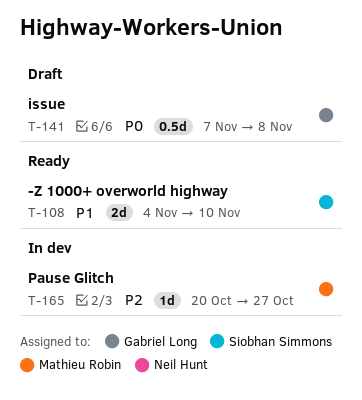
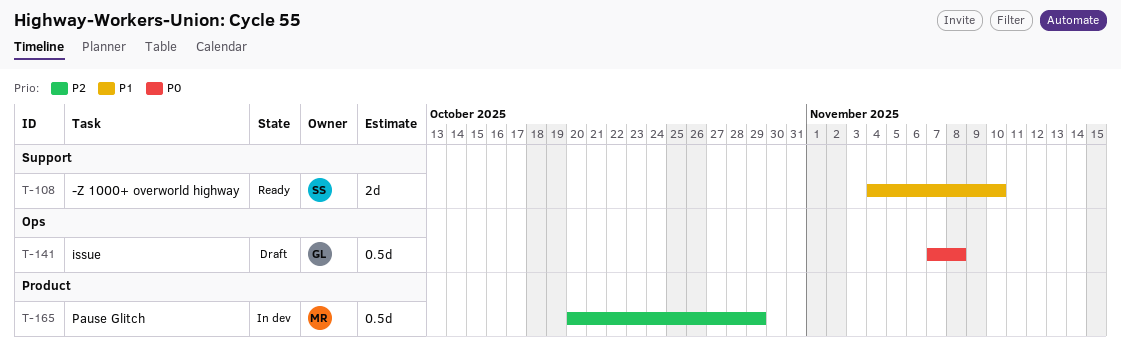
T-165, estimate: 1d -> 0.5d
T-165, due: Oct 27 -> Oct 29

